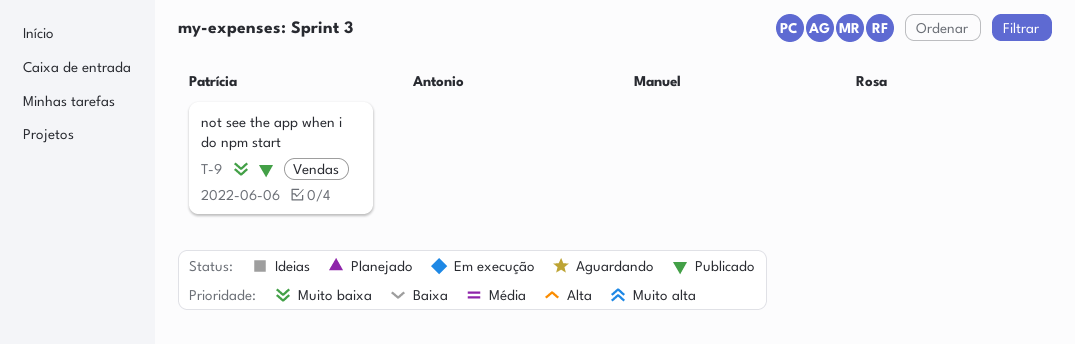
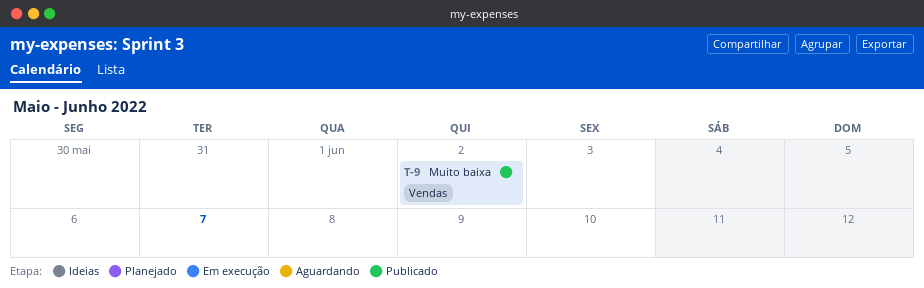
T-9, due: Jun 6 -> Jun 2

